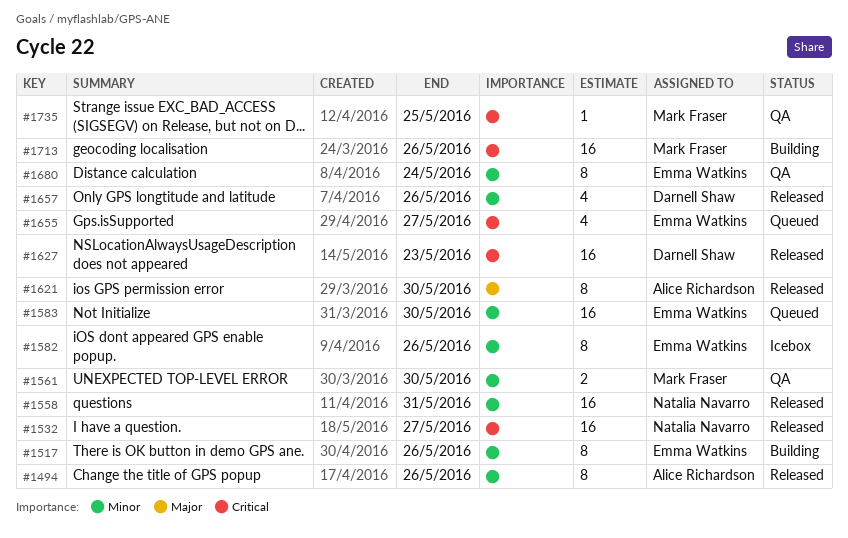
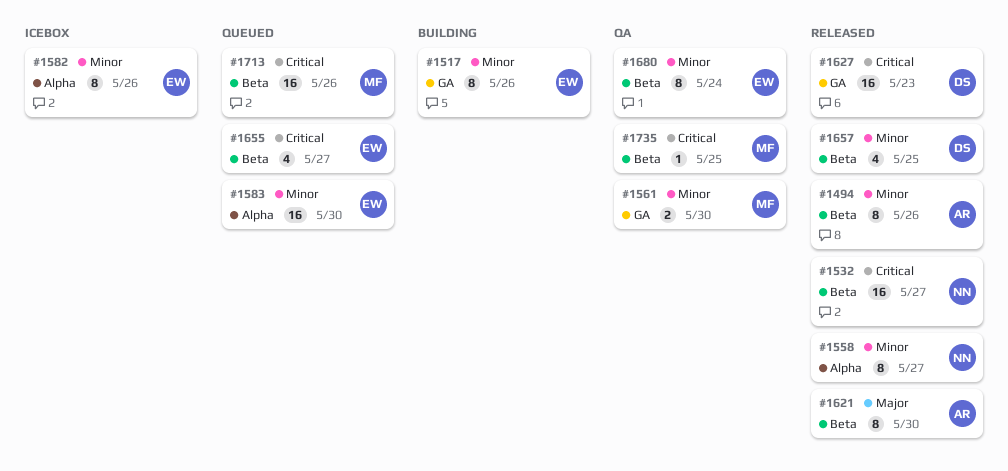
#1558, estimate: 16 -> 8
#1558, due: May 31 -> May 27
#1657, due: May 26 -> May 25
#1713, status: Building -> Queued

